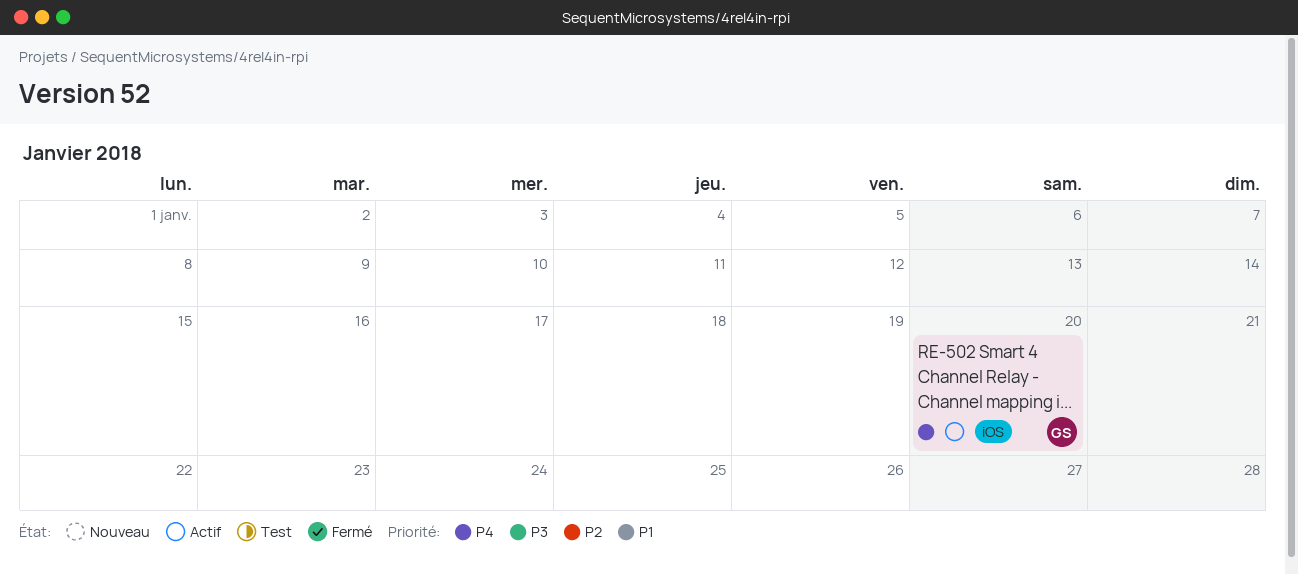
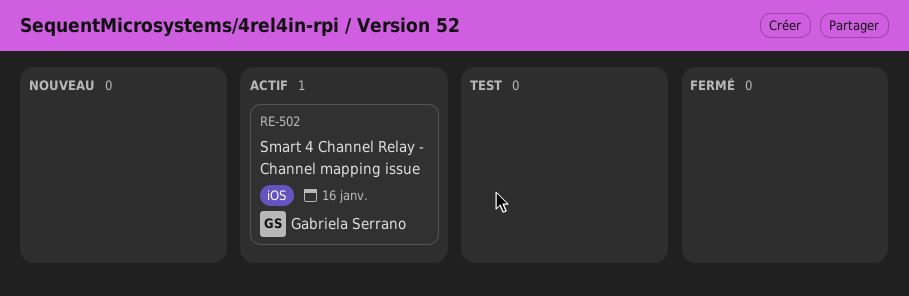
RE-502, due: Jan 20 -> Jan 16

